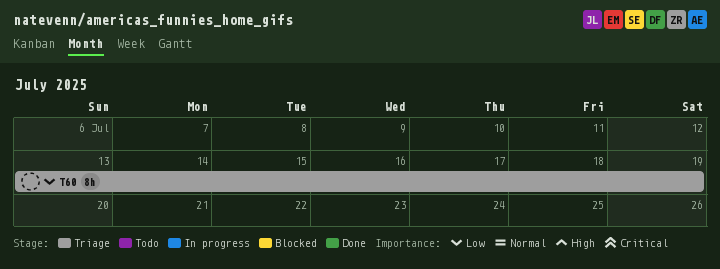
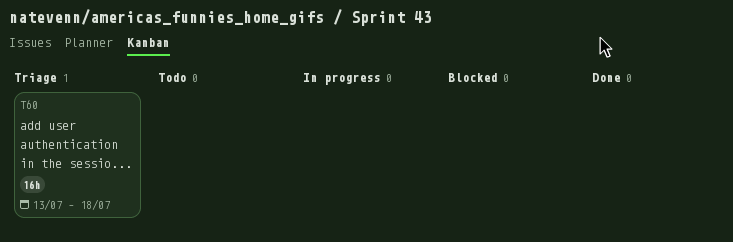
T60, estimate: 8h -> 16h
T60, due: Jul 19 -> Jul 18

